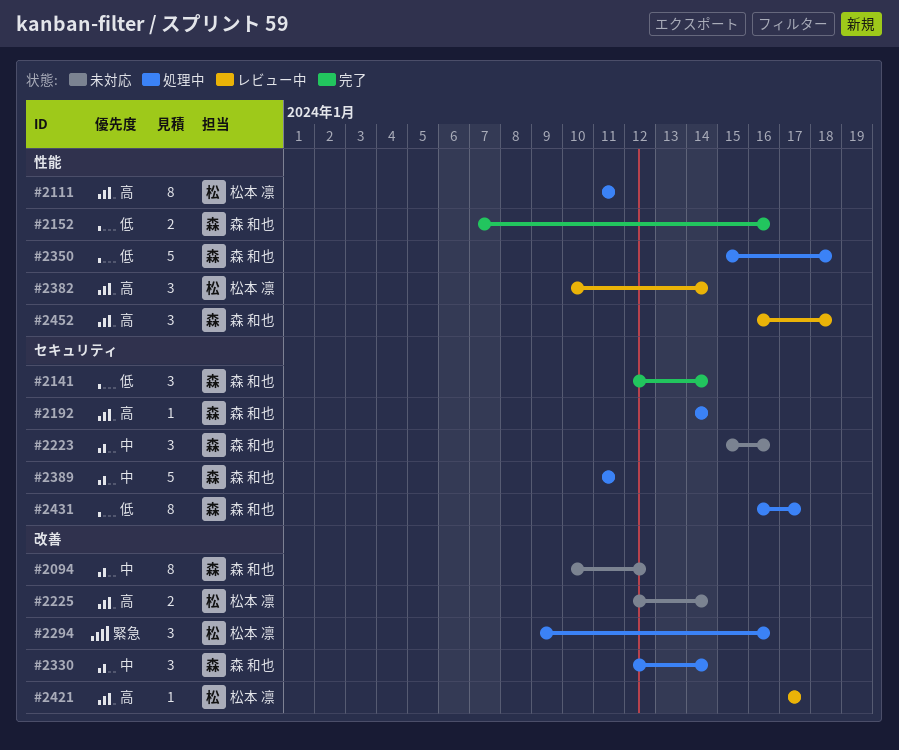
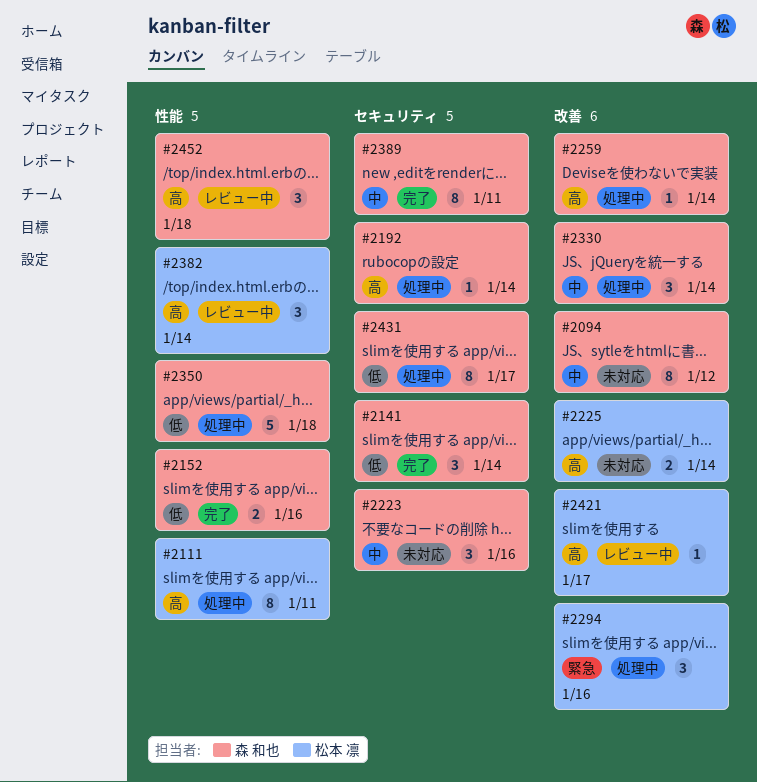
#2259: none -> present
#2389, status: 処理中 -> 完了
#2389, estimate: 5 -> 8

